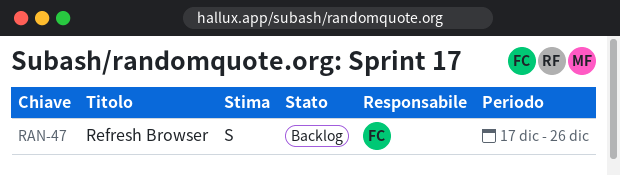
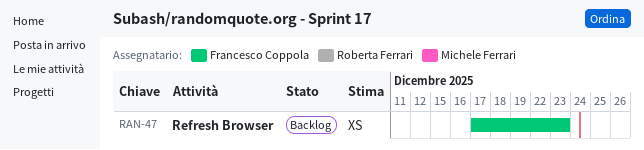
RAN-47, estimate: S -> XS
RAN-47, due: Dec 26 -> Dec 23

